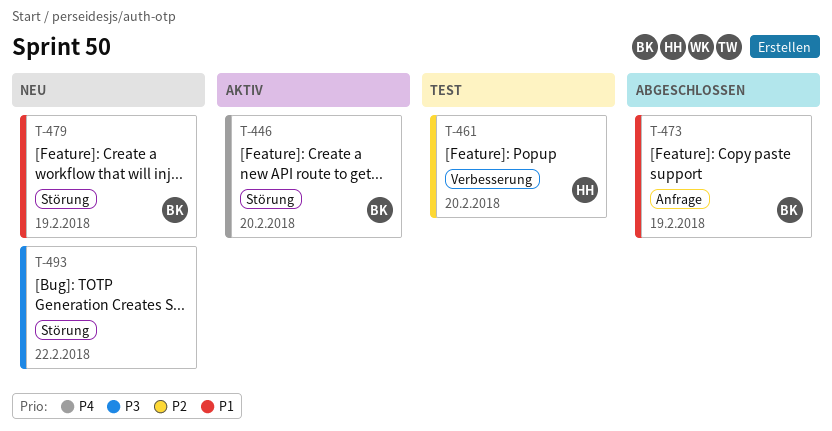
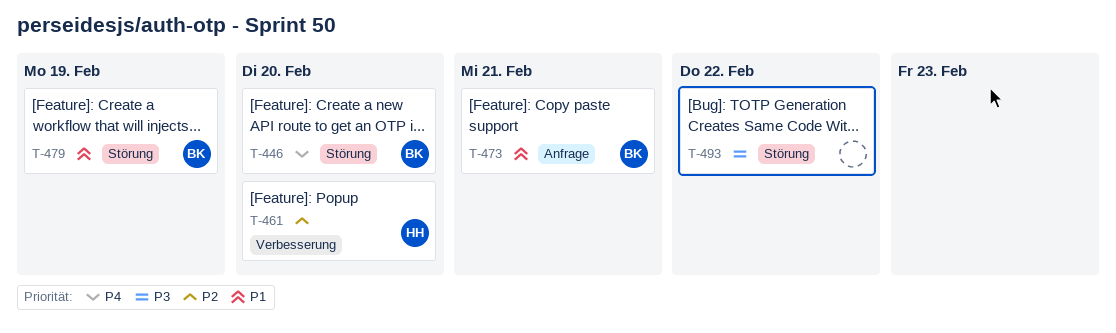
T-473, due: Feb 19 -> Feb 21

